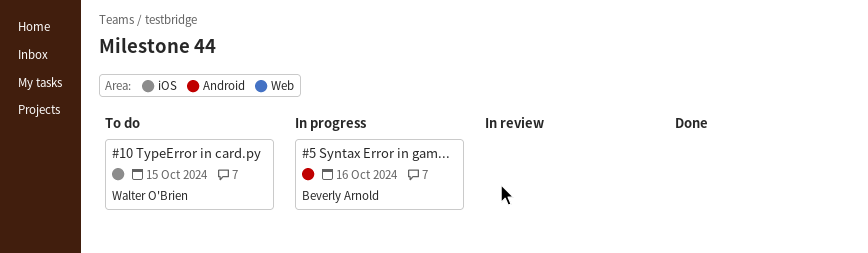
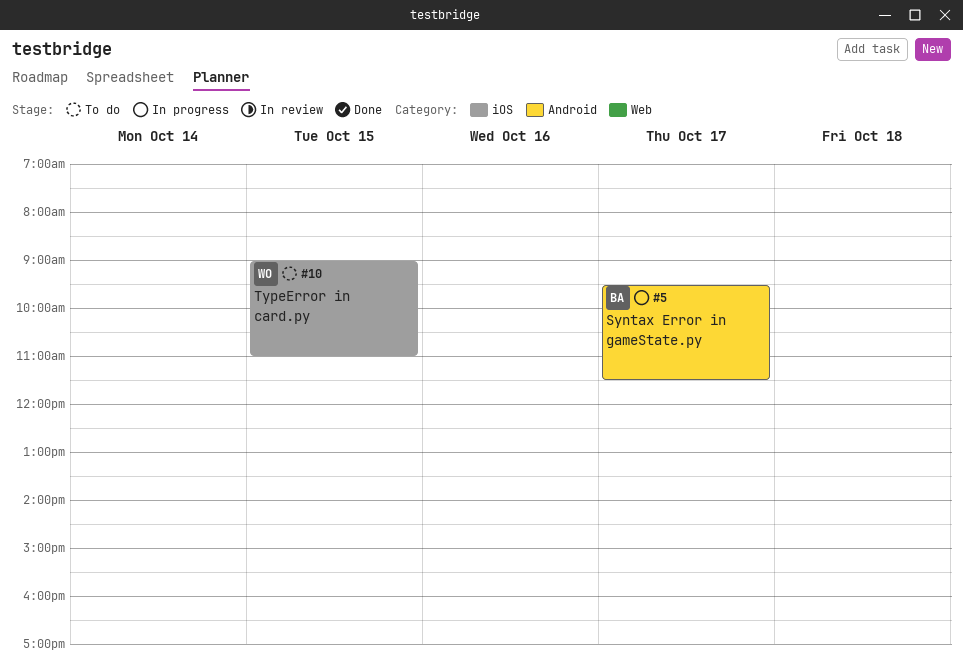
#5, day: Oct 16 -> Oct 17

